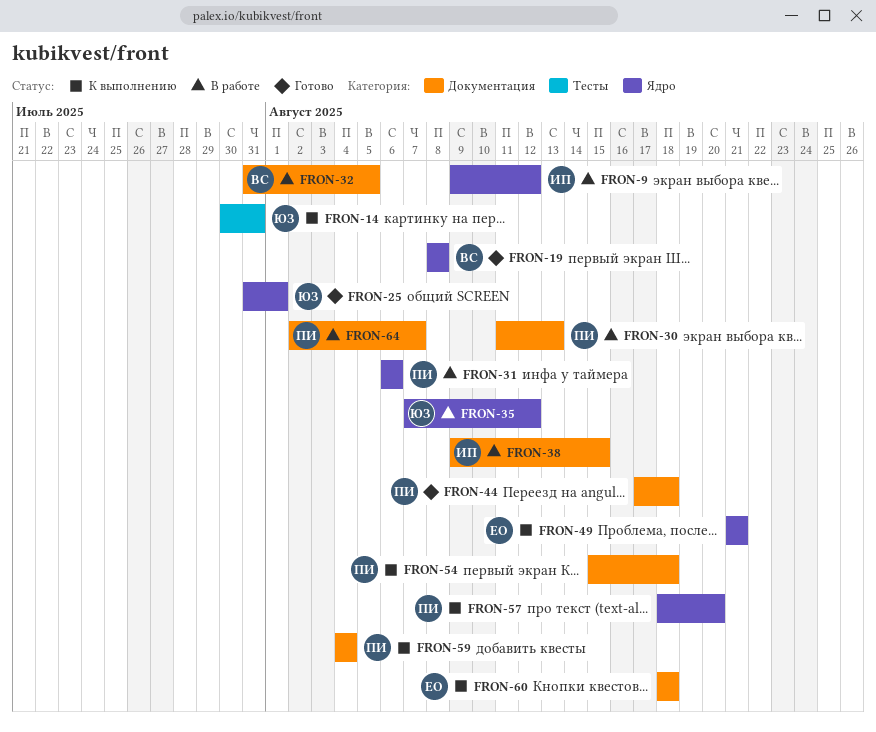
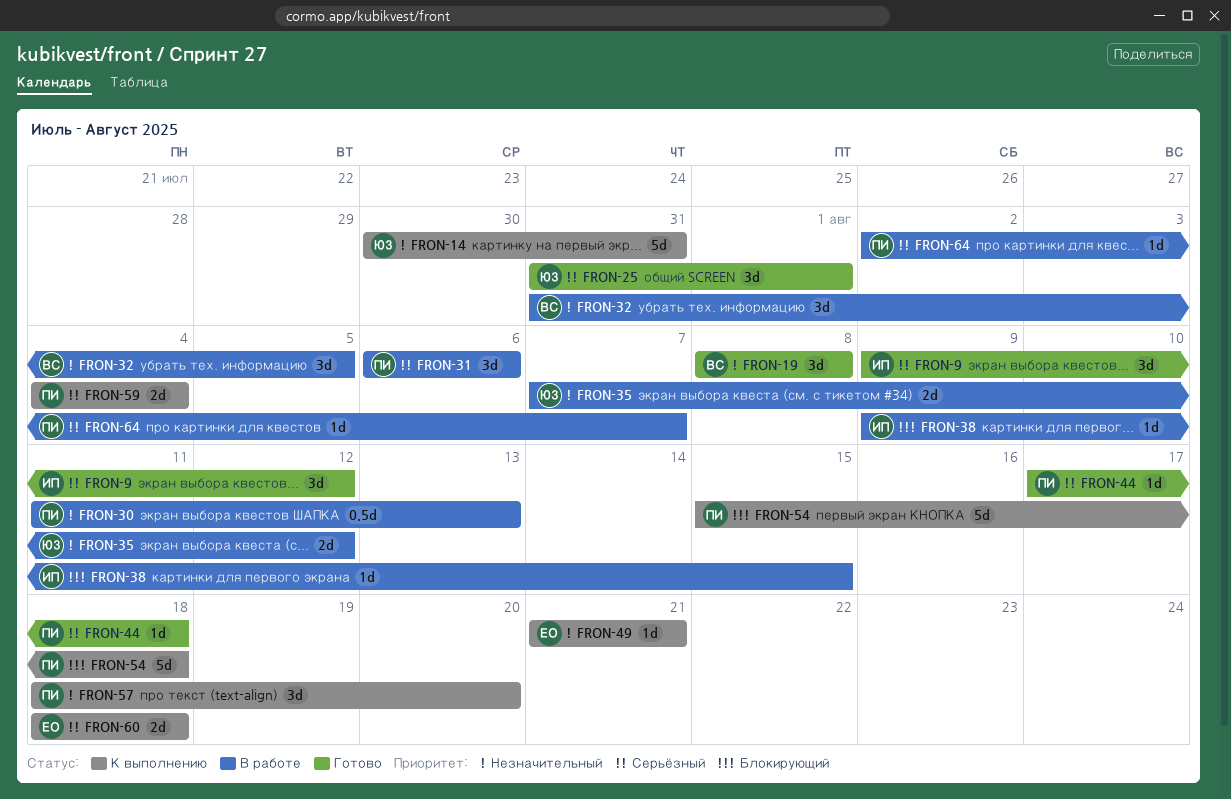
FRON-9, status: В работе -> Готово

